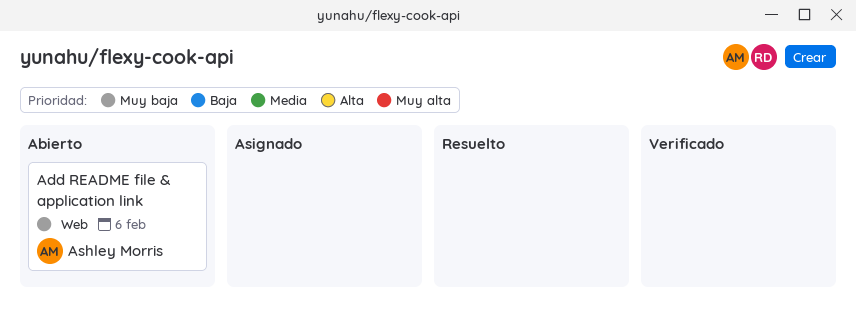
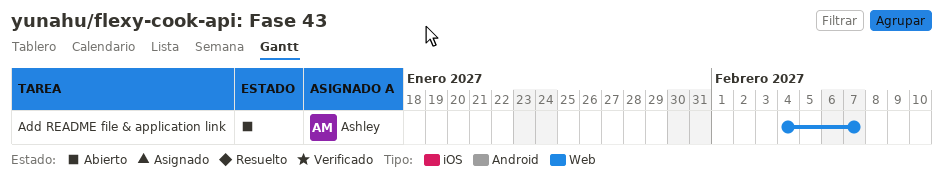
Add README file & application link, due: Feb 6 -> Feb 7

